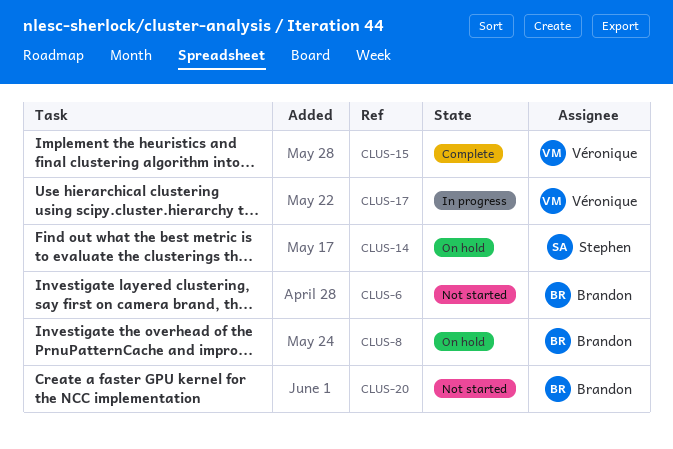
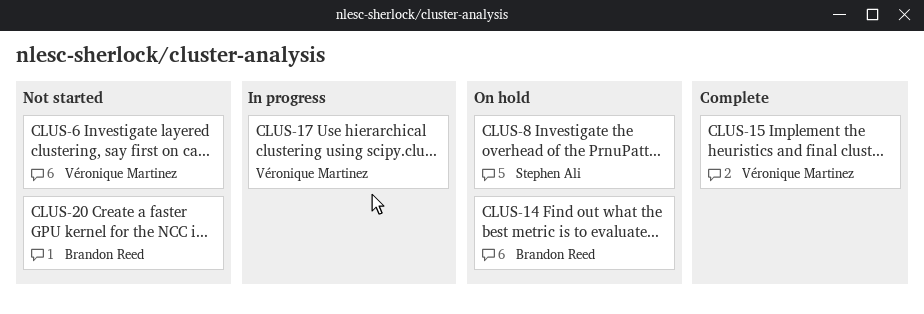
CLUS-6, owner: Brandon Reed -> Véronique Martinez
CLUS-8, owner: Brandon Reed -> Stephen Ali
CLUS-14, owner: Stephen Ali -> Brandon Reed

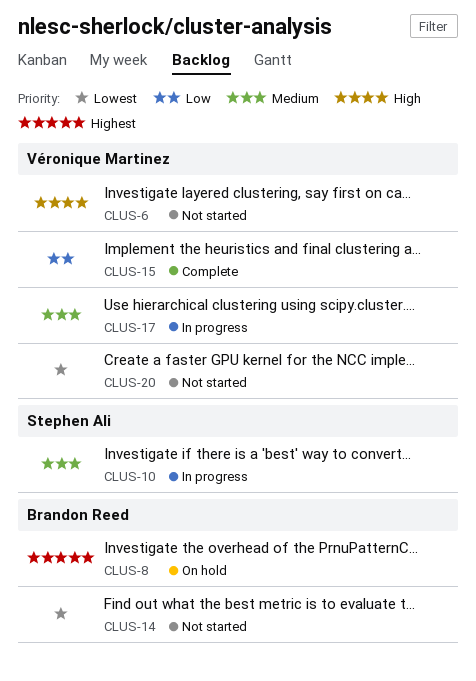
CLUS-8, owner: Stephen Ali -> Brandon Reed
CLUS-10: none -> present
CLUS-14, status: On hold -> Not started
CLUS-20, owner: Brandon Reed -> Véronique Martinez

